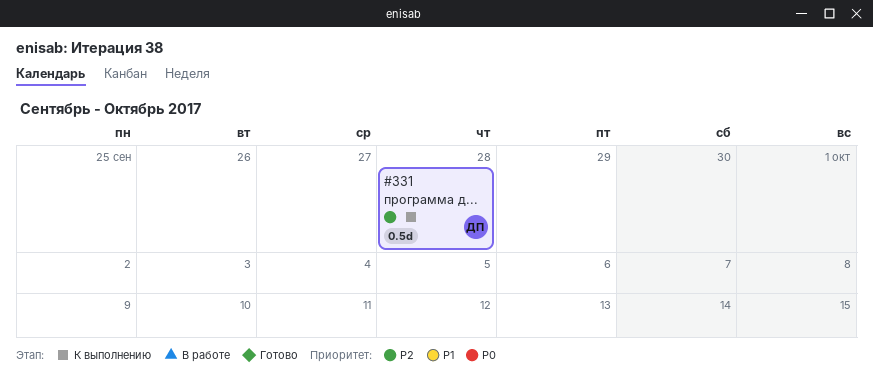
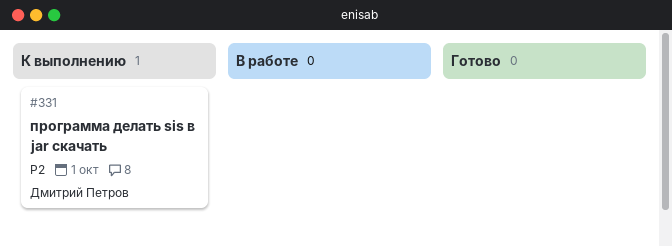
#331, due: Sep 28 -> Oct 1

